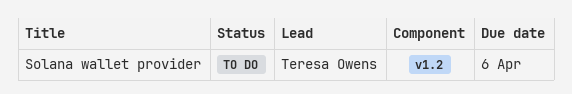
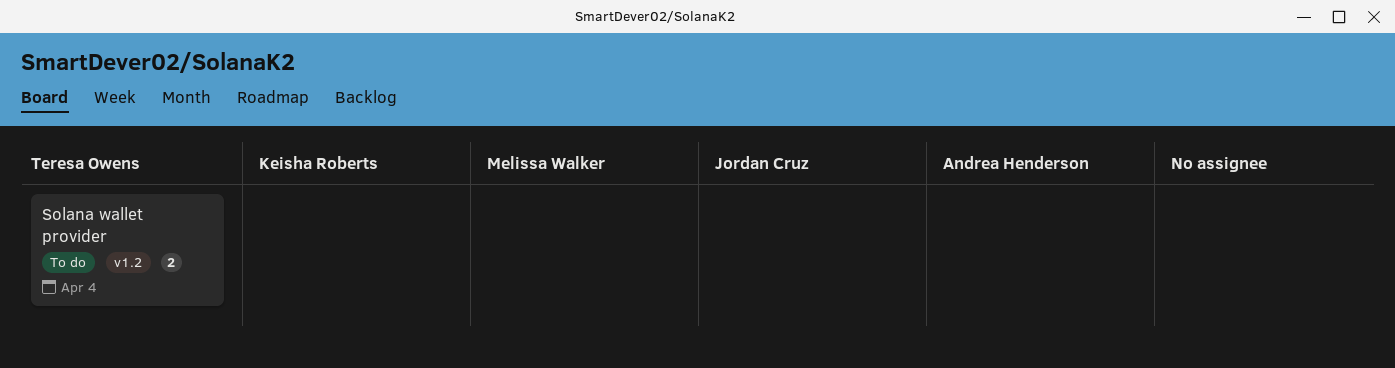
Solana wallet provider, due: Apr 6 -> Apr 4

